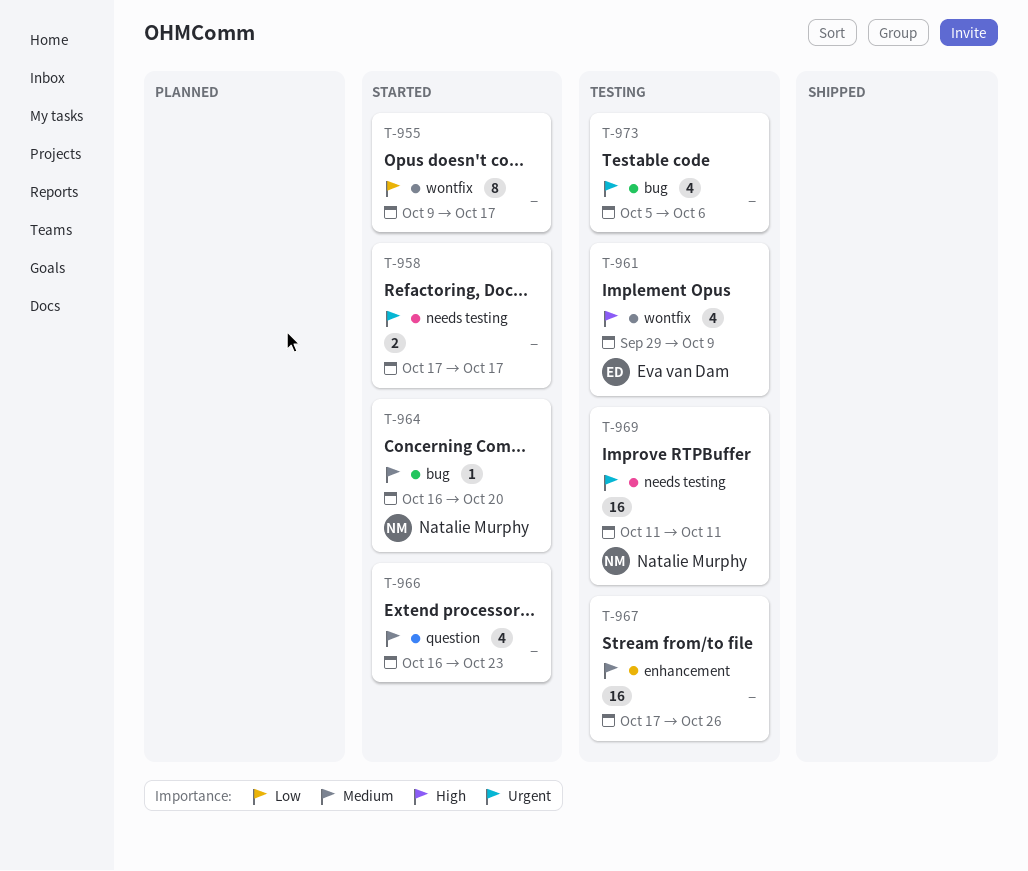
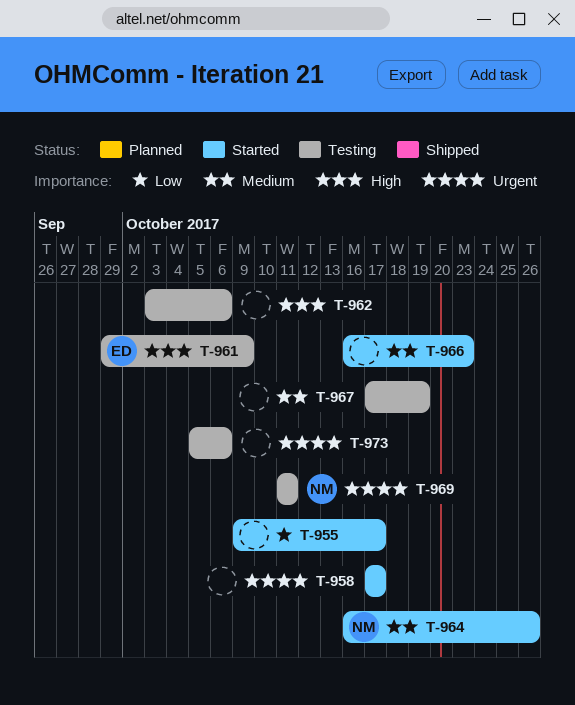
T-962: none -> present
T-964, due: Oct 20 -> Oct 26
T-967, due: Oct 26 -> Oct 19

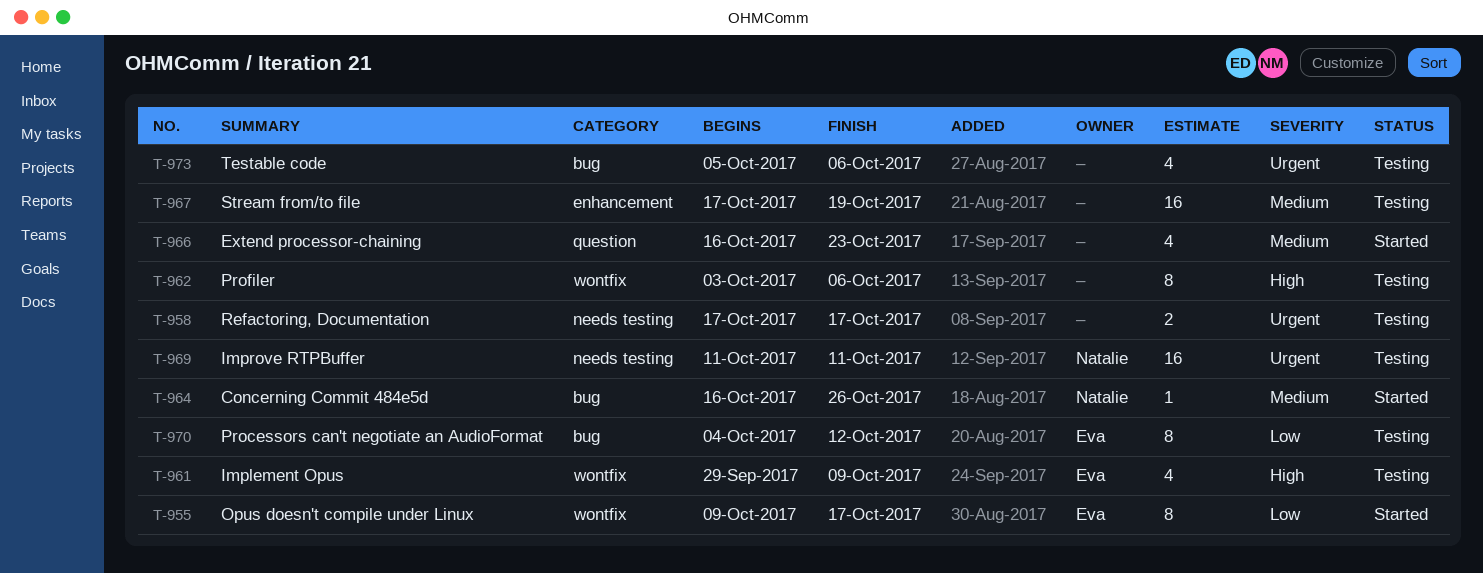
T-955, owner: none -> Eva
T-958, status: Started -> Testing
T-970: none -> present

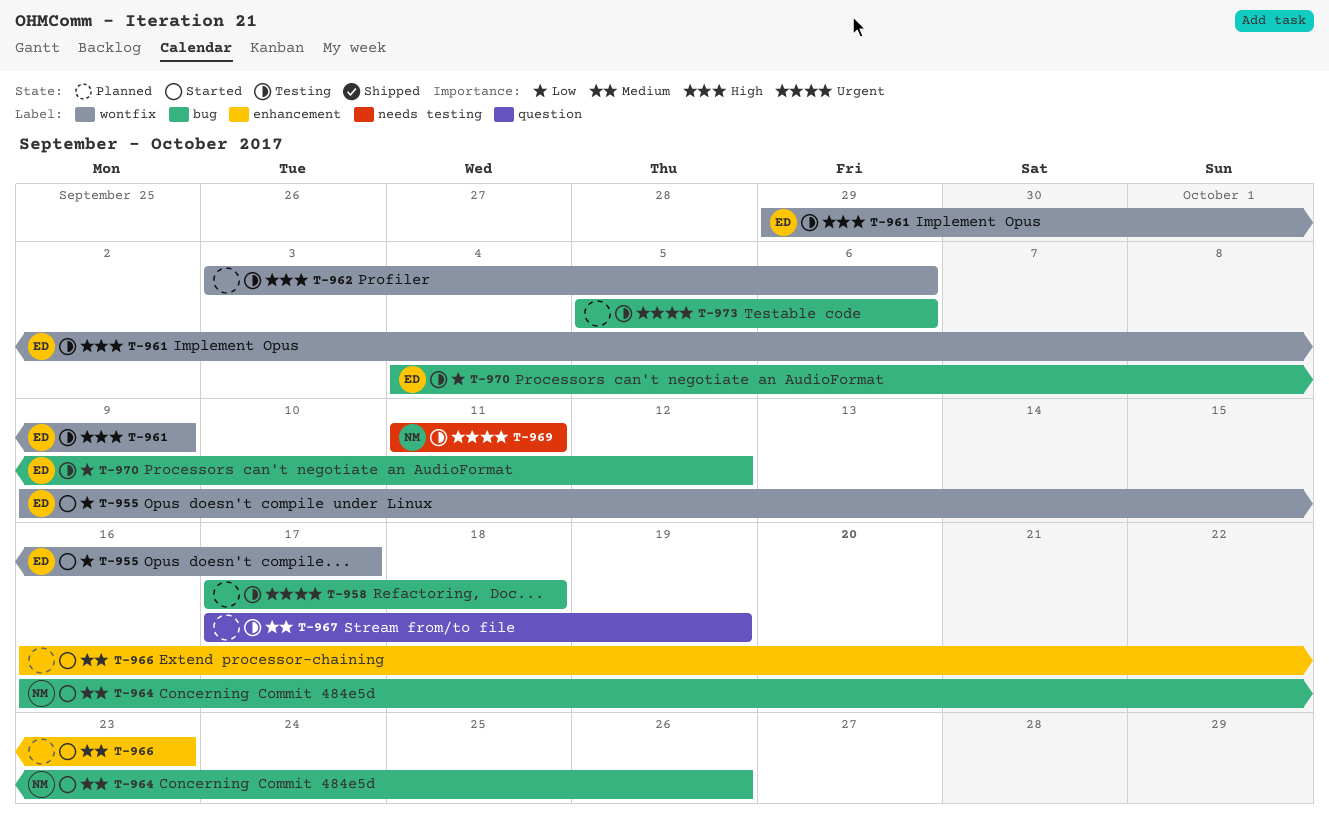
T-958, label: needs testing -> bug
T-958, due: Oct 17 -> Oct 18
T-966, label: question -> enhancement
T-967, label: enhancement -> question

